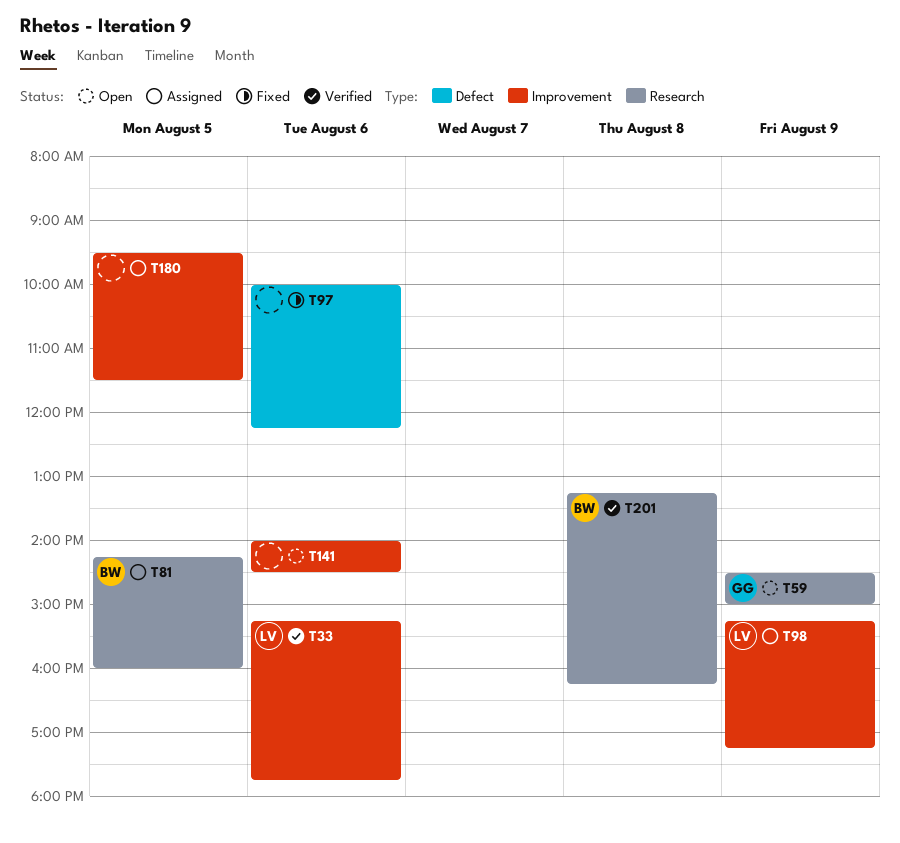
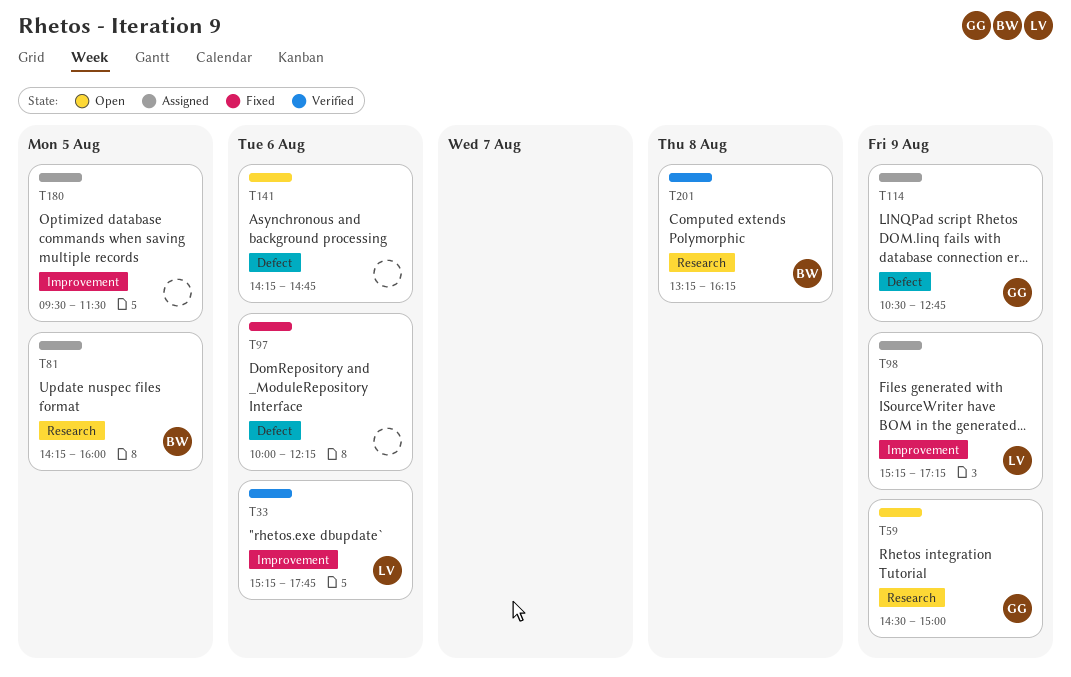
T114: none -> present
T141, label: Improvement -> Defect
T141, begins: 14:00 -> 14:15
T141, ends: 14:30 -> 14:45

